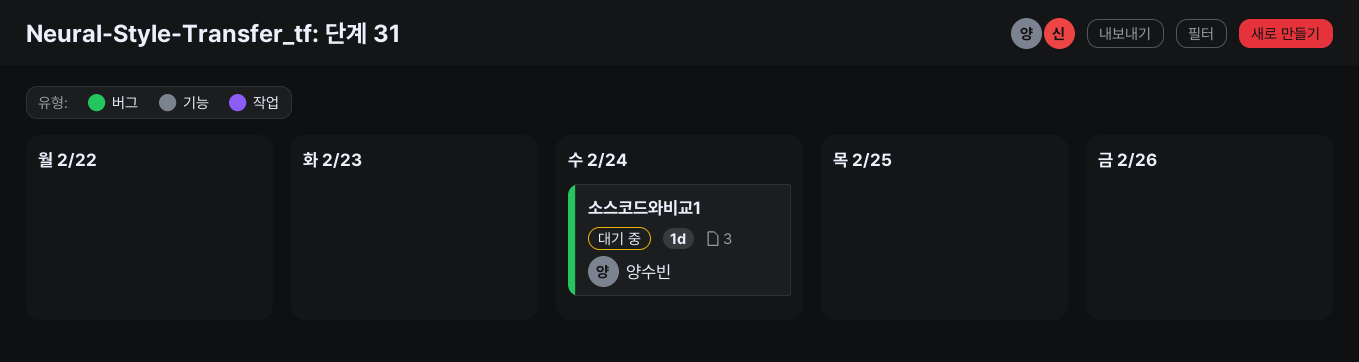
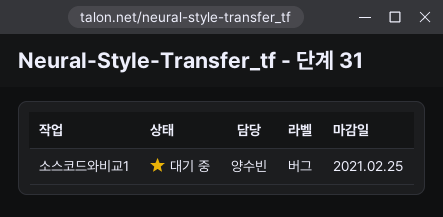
소스코드와비교1, due: Feb 24 -> Feb 25

